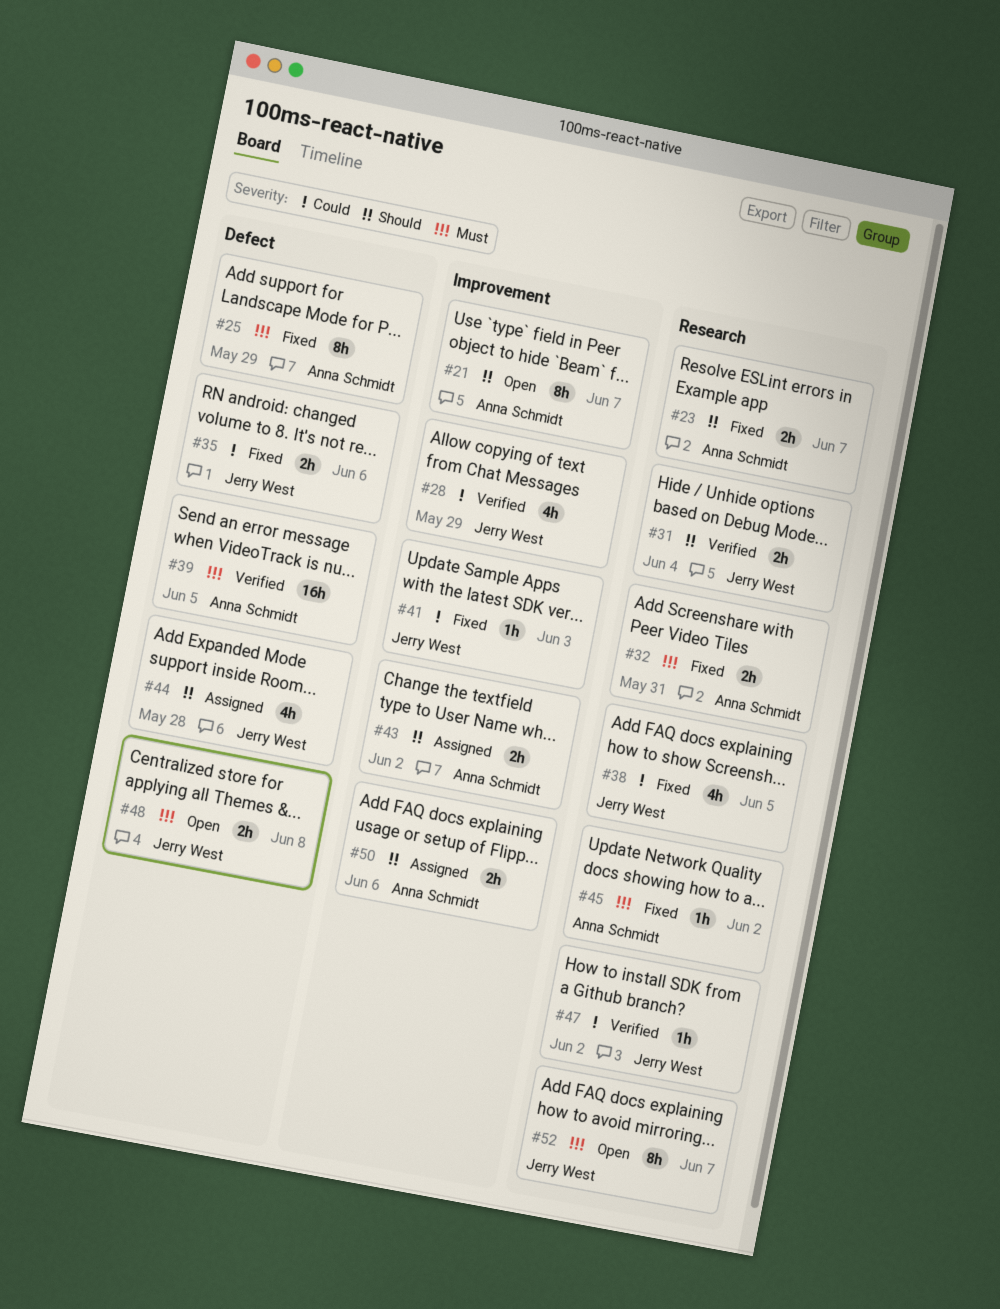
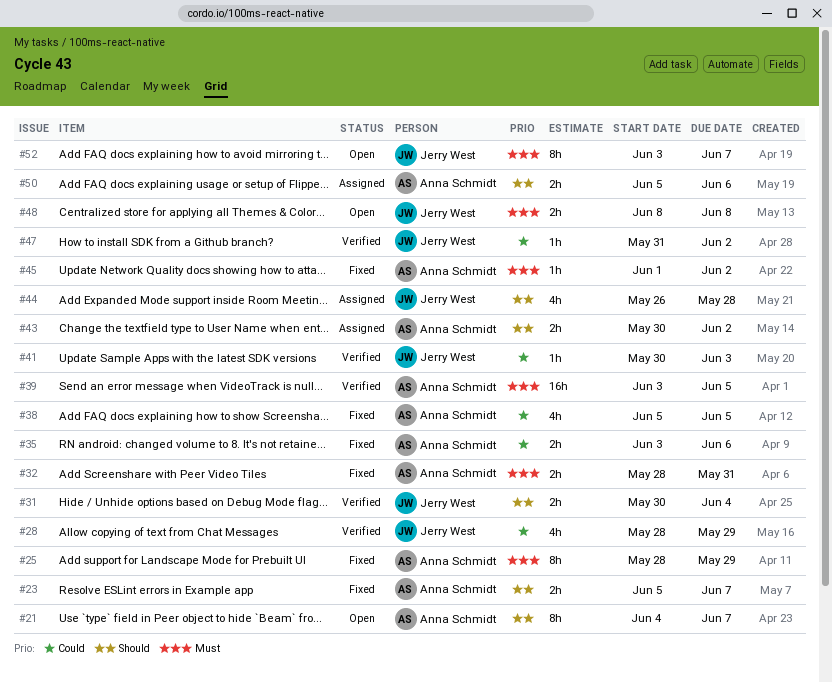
#35, owner: Jerry West -> Anna Schmidt
#38, owner: Jerry West -> Anna Schmidt
#41, status: Fixed -> Verified

